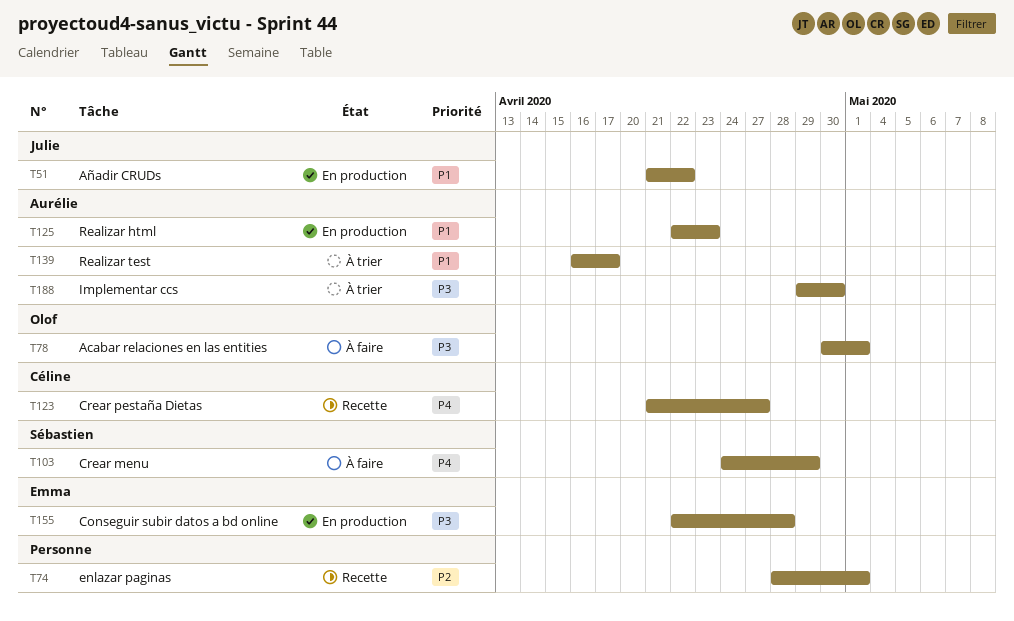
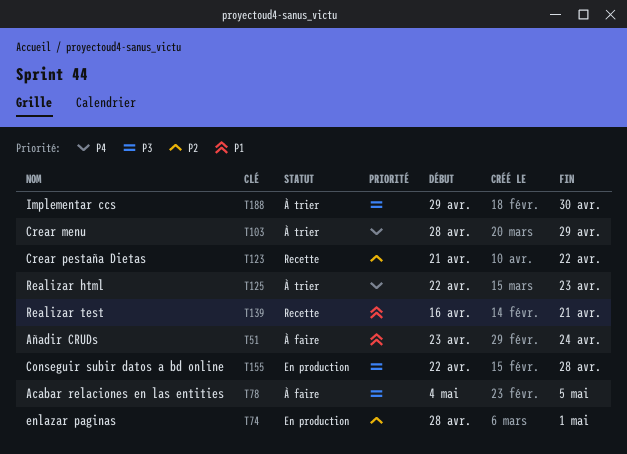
T51, status: En production -> À faire
T51, start: Apr 21 -> Apr 23
T51, due: Apr 22 -> Apr 24
T74, status: Recette -> En production
T78, start: Apr 30 -> May 4
T78, due: May 1 -> May 5
T103, status: À faire -> À trier
T103, start: Apr 24 -> Apr 28
T123, priority: P4 -> P2
T123, due: Apr 27 -> Apr 22
T125, status: En production -> À trier
T125, priority: P1 -> P4
T139, status: À trier -> Recette
T139, due: Apr 17 -> Apr 21

